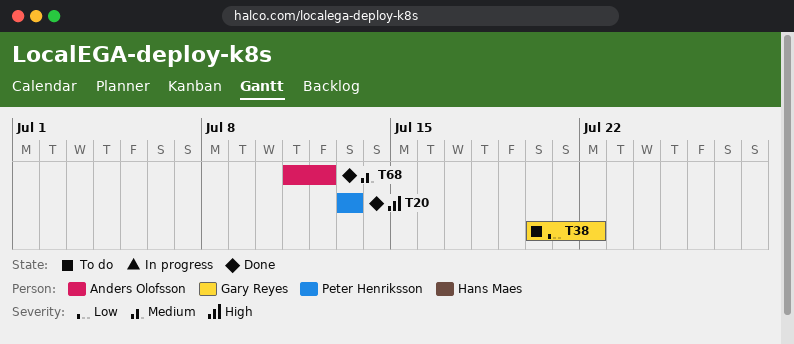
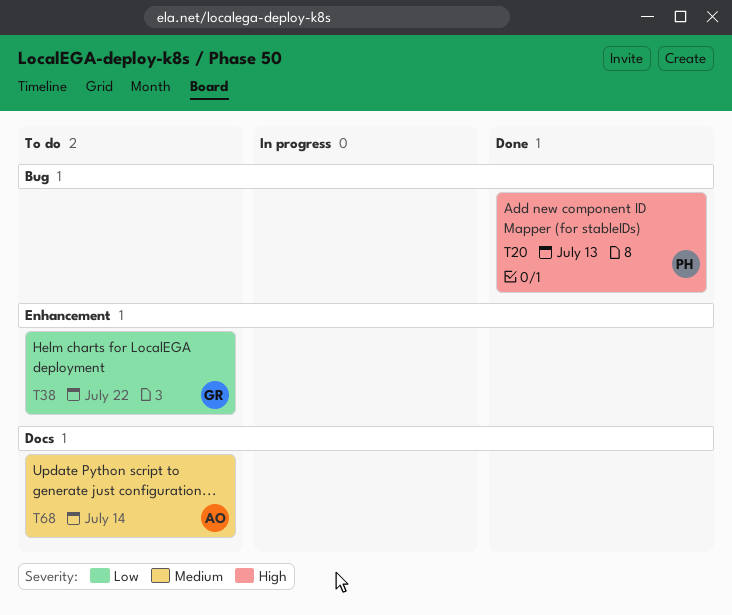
T68, status: Done -> To do
T68, due: Jul 12 -> Jul 14

